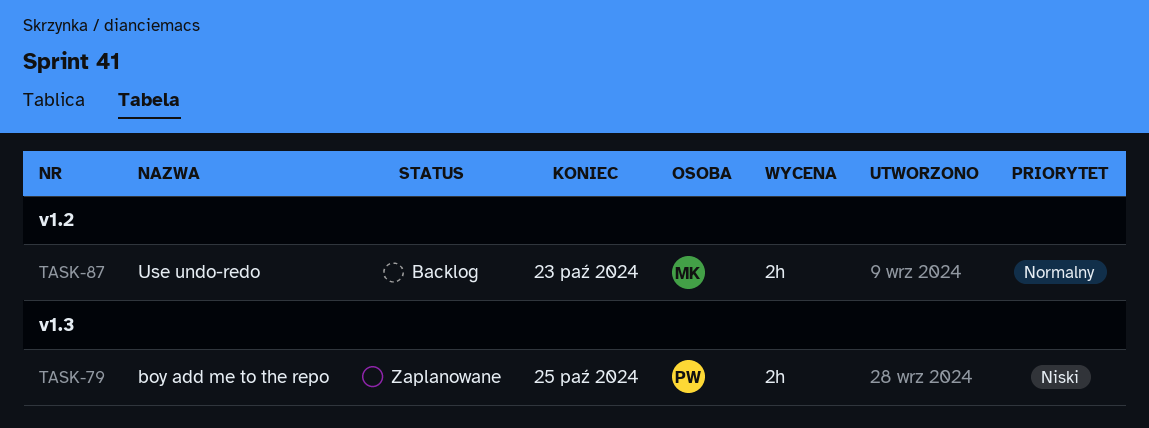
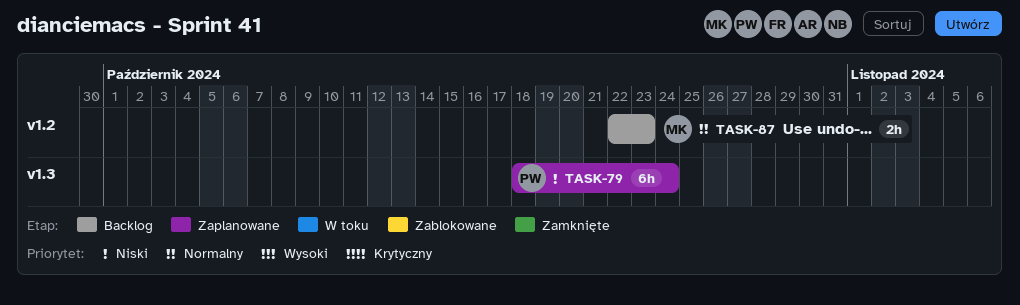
TASK-79, estimate: 2h -> 6h
TASK-79, due: Oct 25 -> Oct 24

